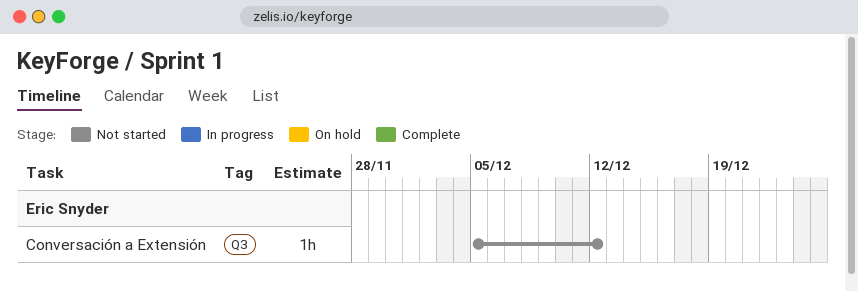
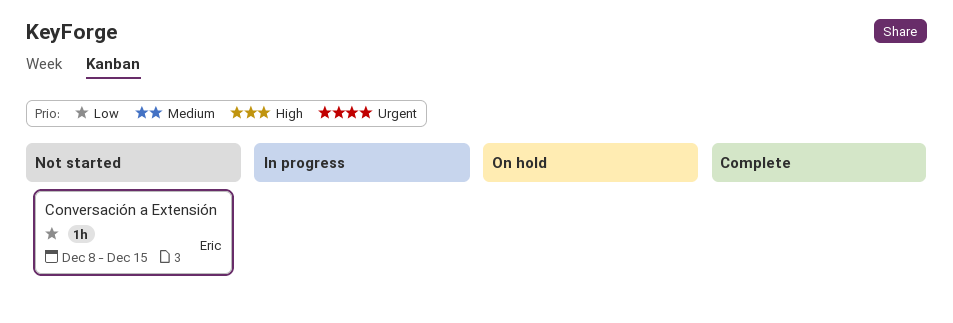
Conversación a Extensión, start: Dec 5 -> Dec 8
Conversación a Extensión, due: Dec 12 -> Dec 15

